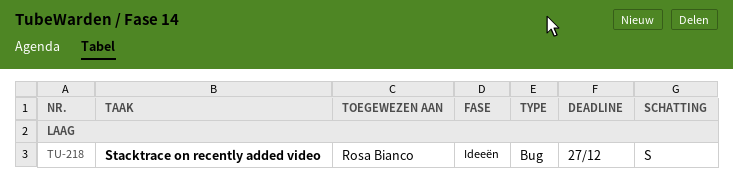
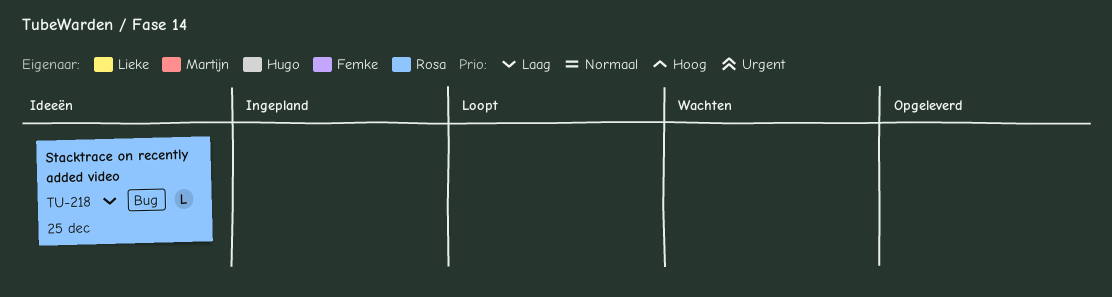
TU-218, estimate: S -> L
TU-218, due: Dec 27 -> Dec 25

